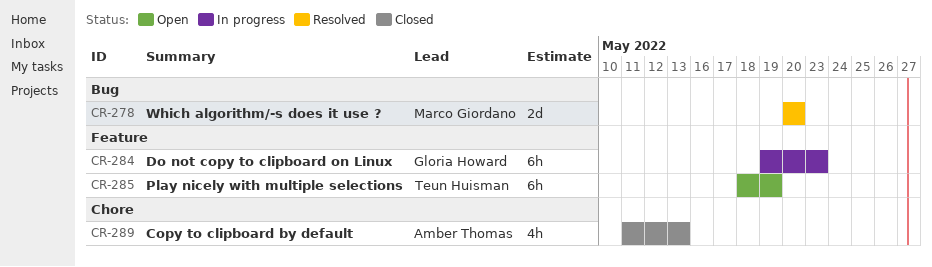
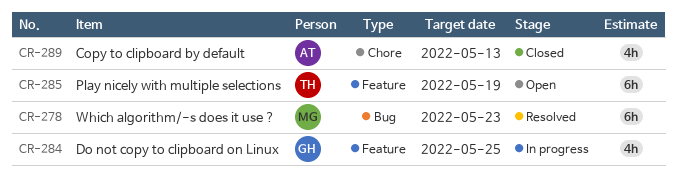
CR-278, estimate: 2d -> 6h
CR-278, due: May 20 -> May 23
CR-284, estimate: 6h -> 4h
CR-284, due: May 23 -> May 25

